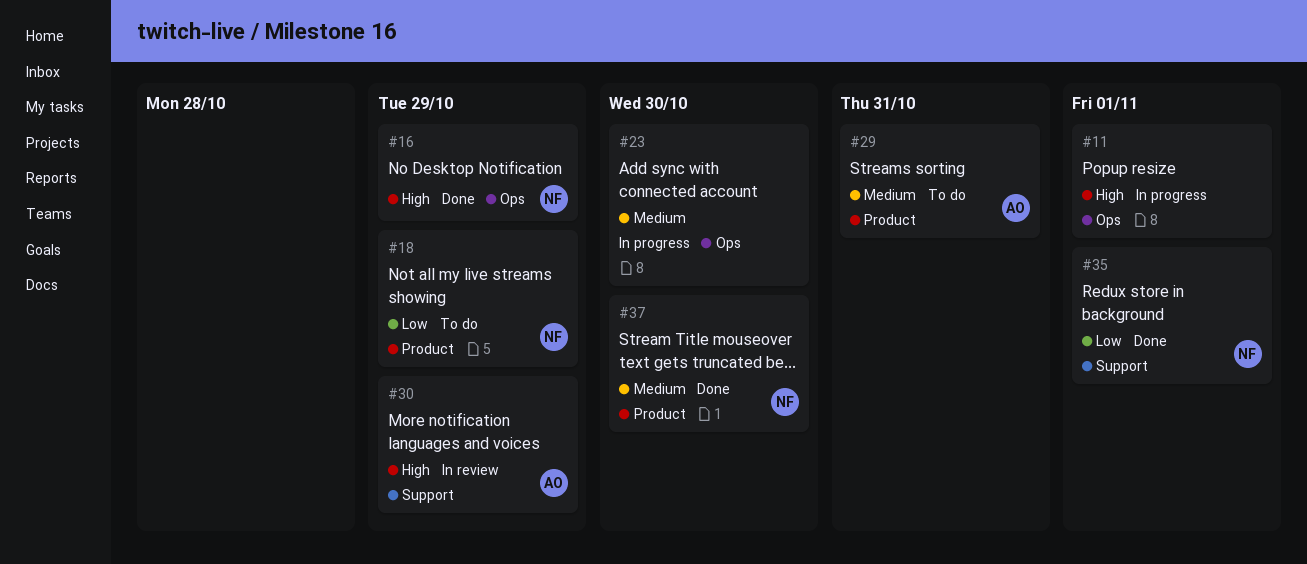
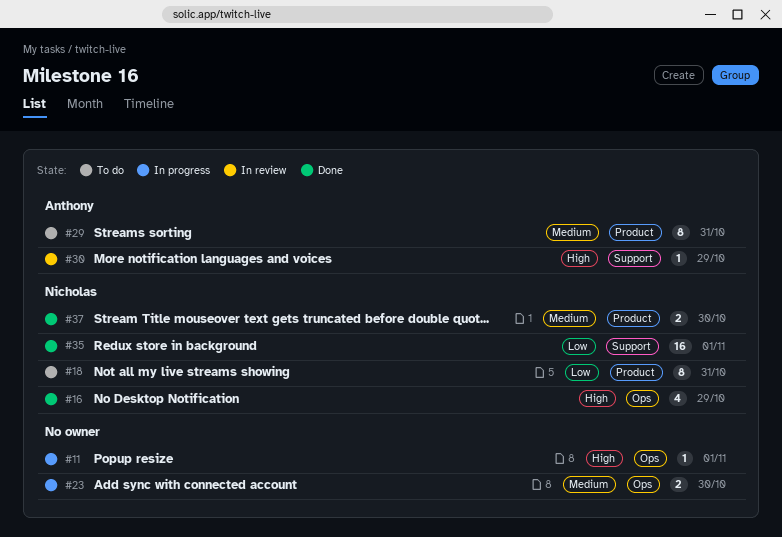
#18, due: Oct 29 -> Oct 31

